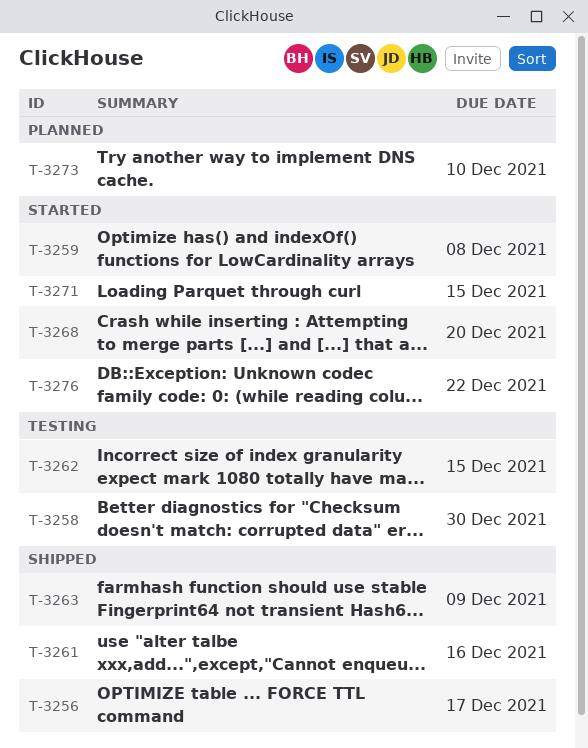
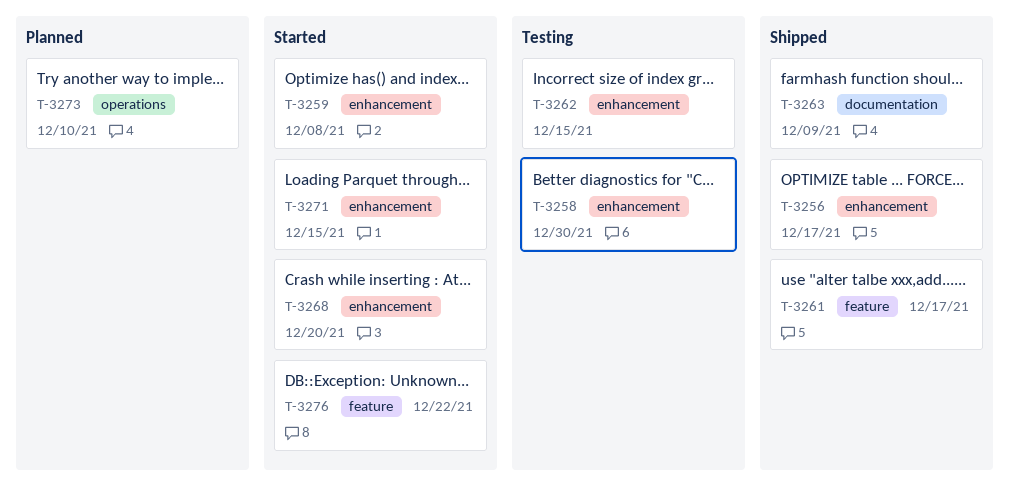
T-3261, due: Dec 16 -> Dec 17

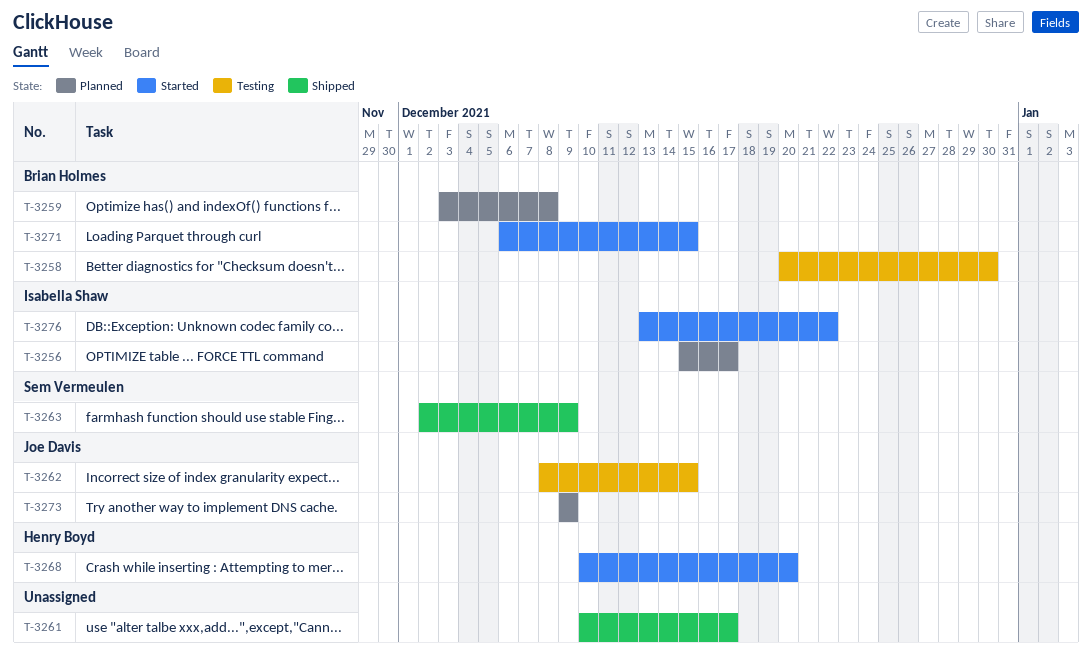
T-3256, status: Shipped -> Planned
T-3259, status: Started -> Planned
T-3273, due: Dec 10 -> Dec 9

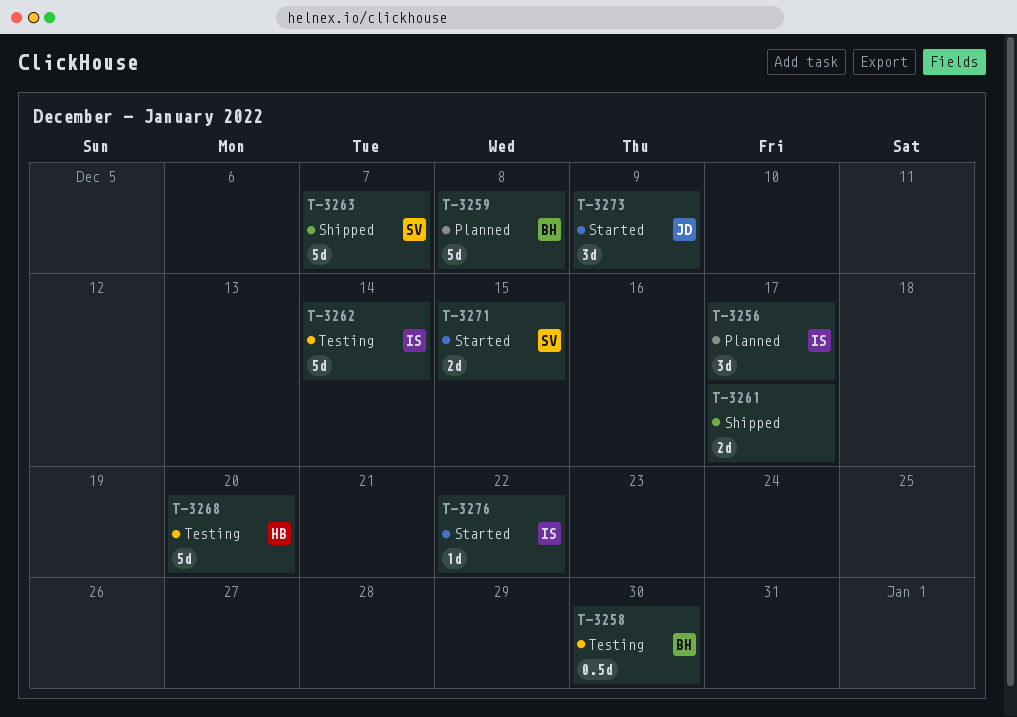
T-3262, owner: Joe Davis -> Isabella Shaw
T-3262, due: Dec 15 -> Dec 14
T-3263, due: Dec 9 -> Dec 7
T-3268, status: Started -> Testing
T-3271, owner: Brian Holmes -> Sem Vermeulen
T-3273, status: Planned -> Started

